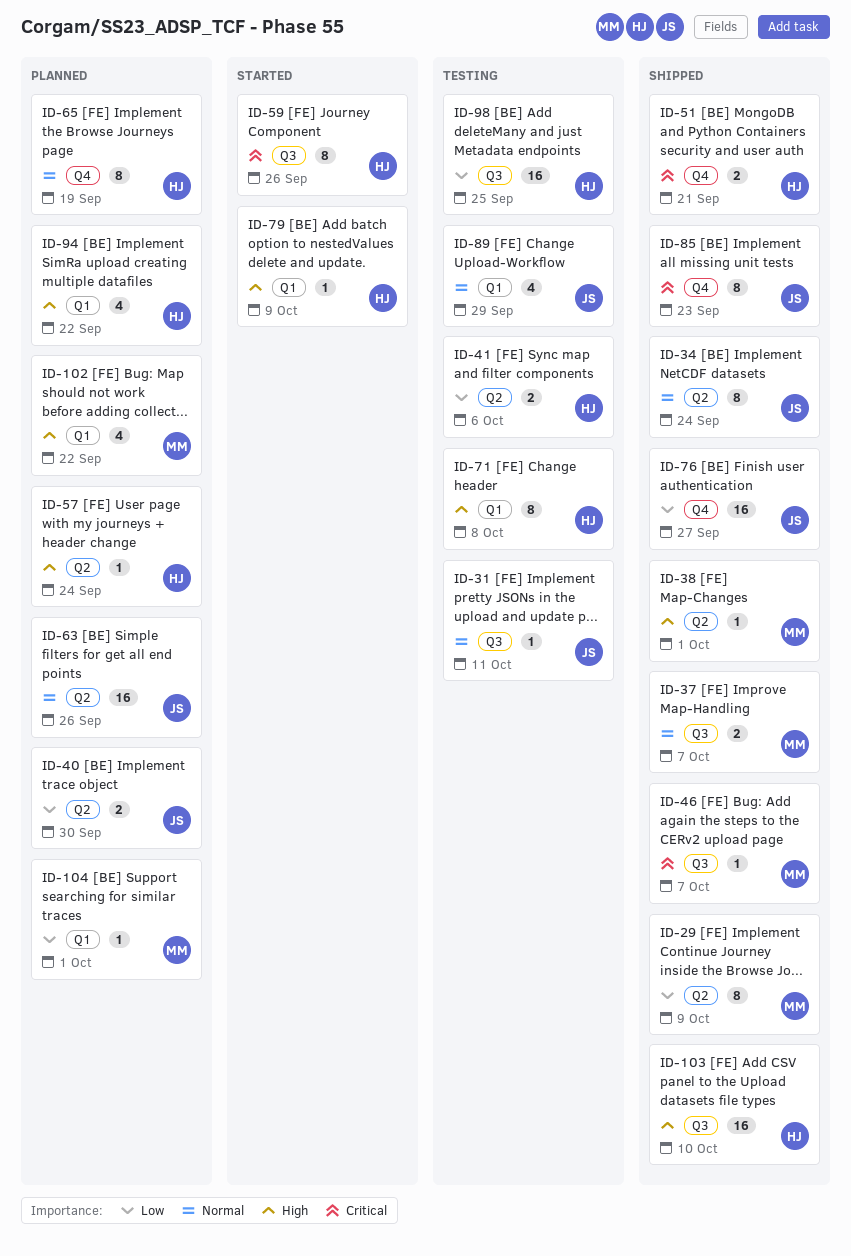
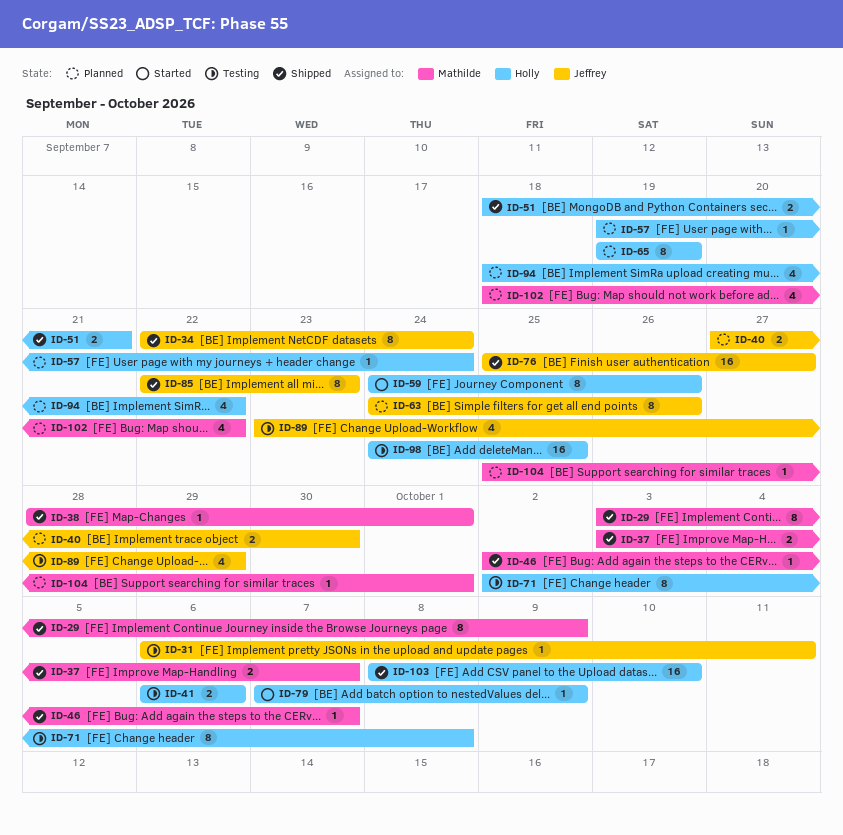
ID-63, estimate: 16 -> 8

